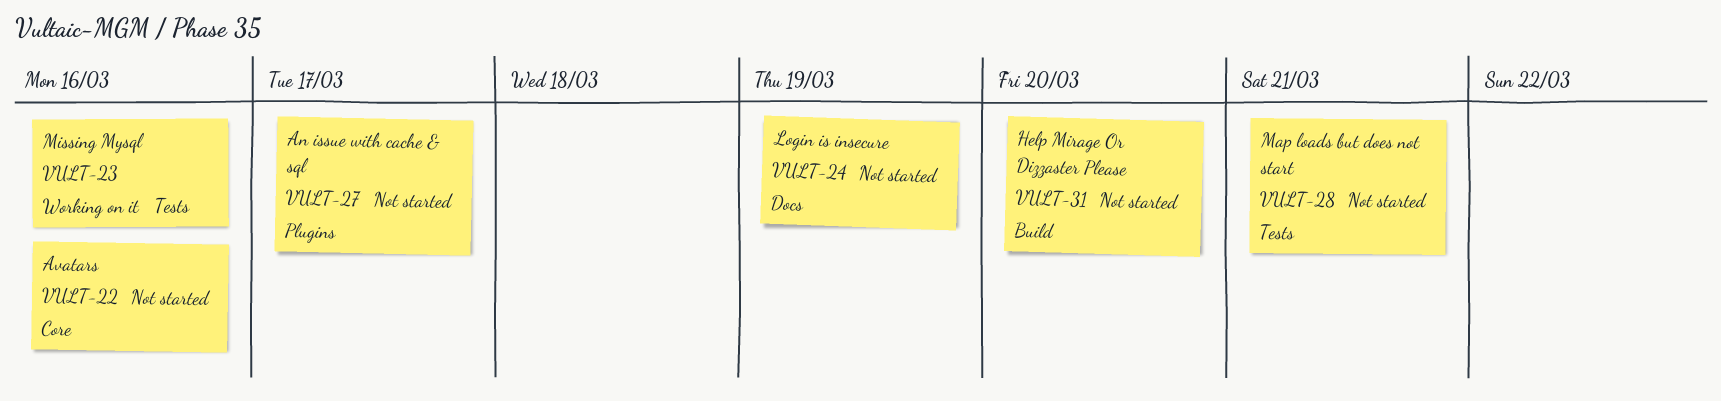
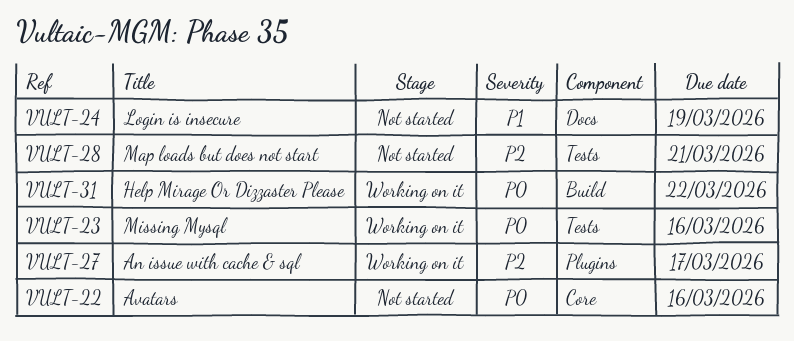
VULT-27, status: Not started -> Working on it
VULT-31, status: Not started -> Working on it
VULT-31, due: Mar 20 -> Mar 22

